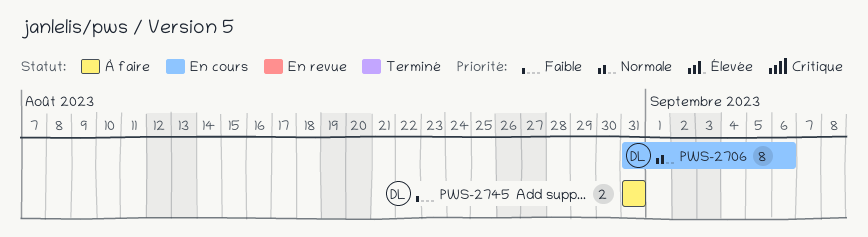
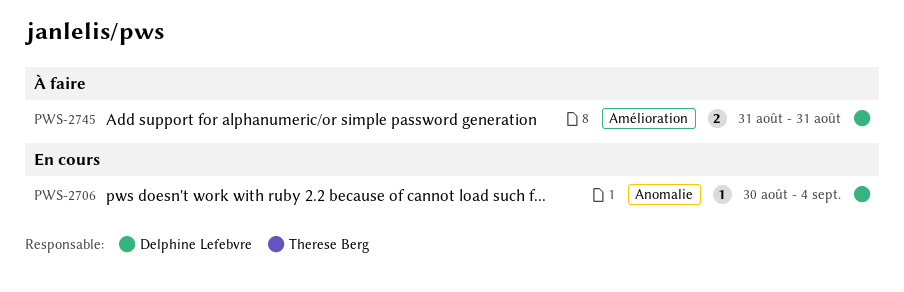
PWS-2706, estimate: 8 -> 1
PWS-2706, start: Aug 31 -> Aug 30
PWS-2706, due: Sep 6 -> Sep 4

